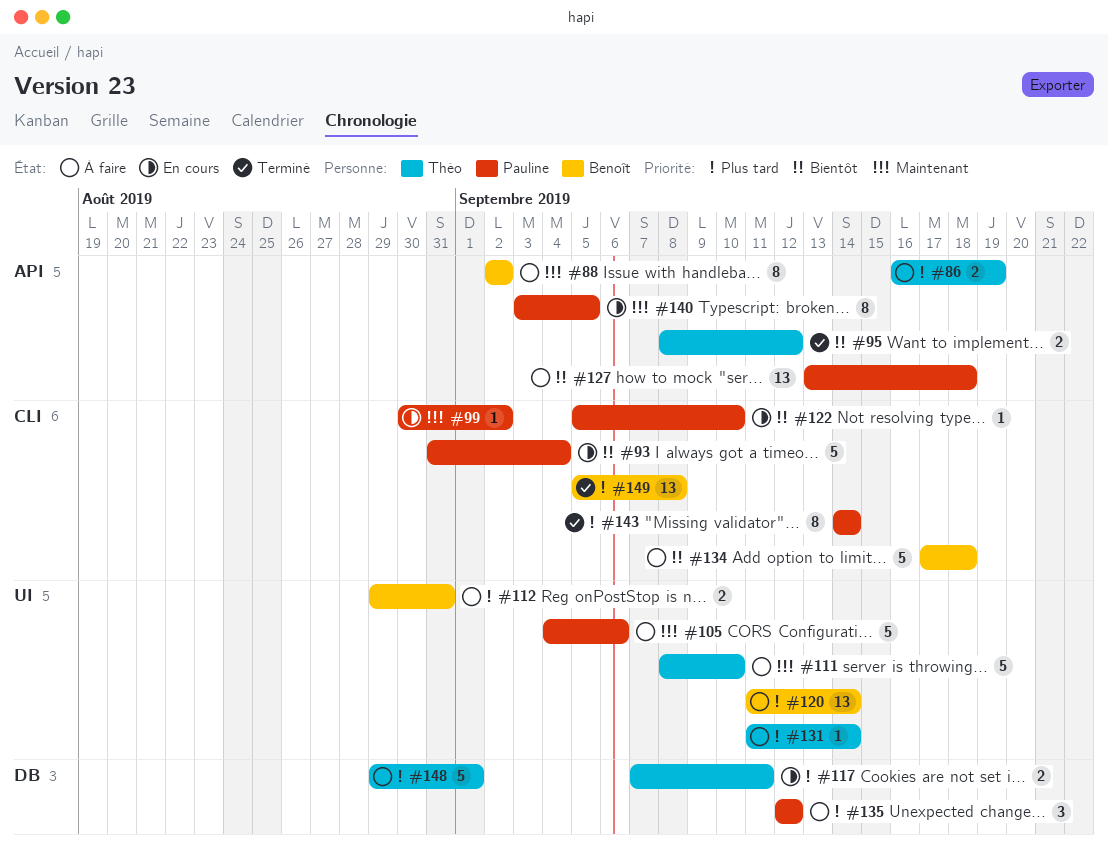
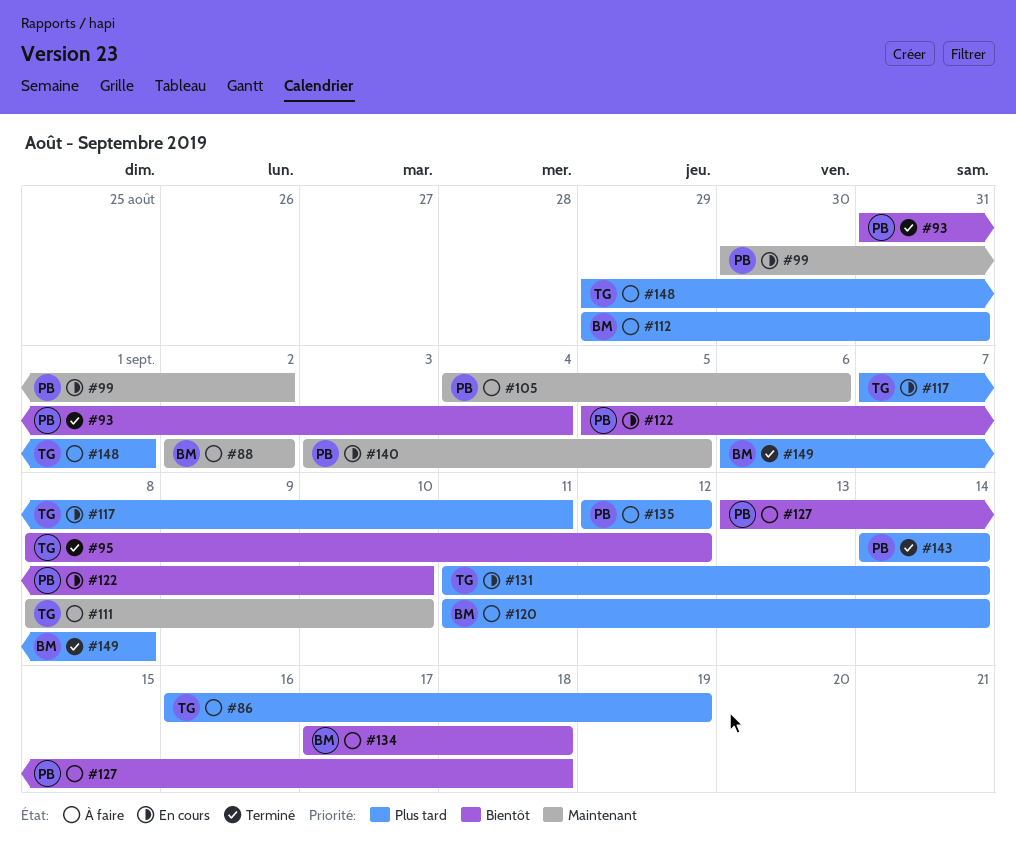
#93, status: En cours -> Terminé
#131, status: À faire -> En cours
#149, start: Sep 5 -> Sep 6

